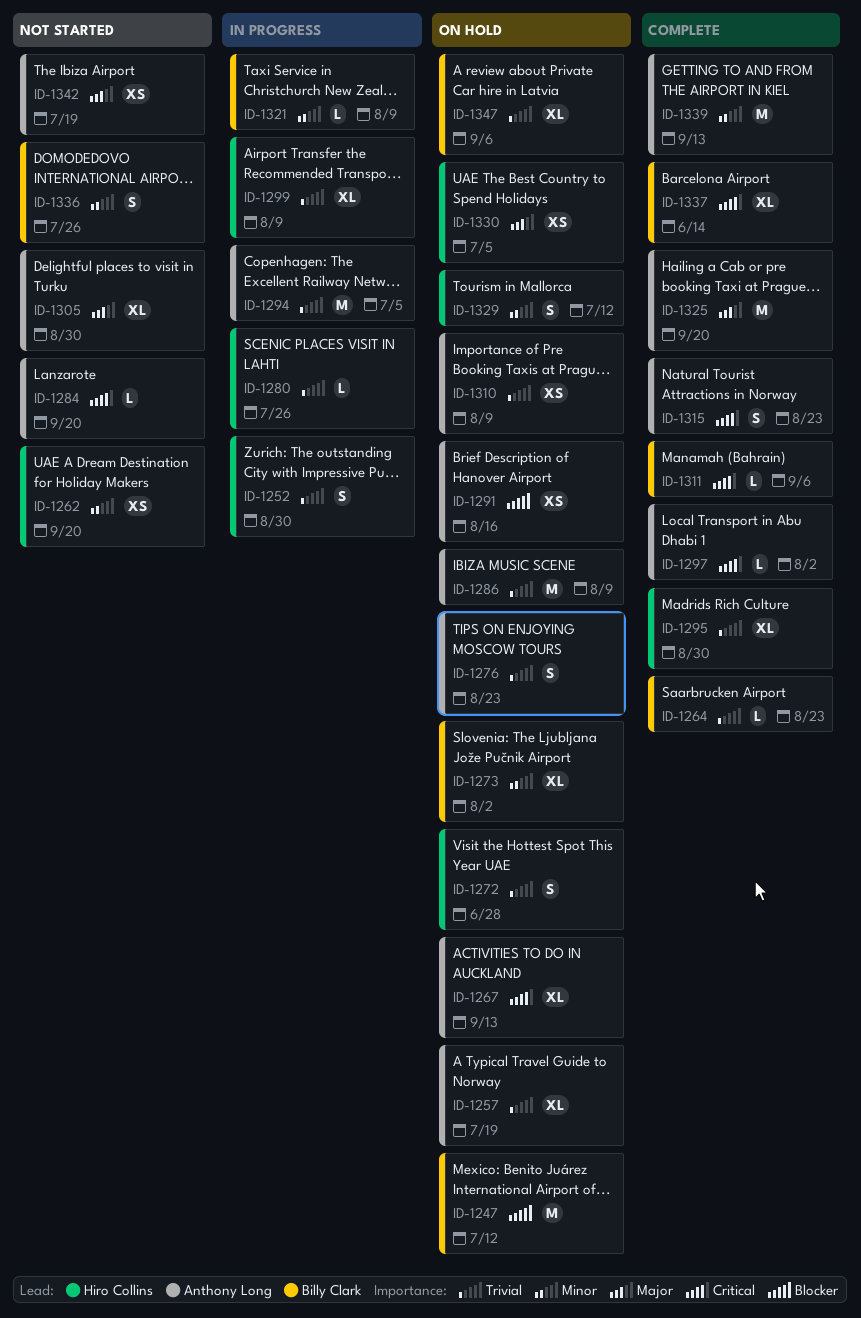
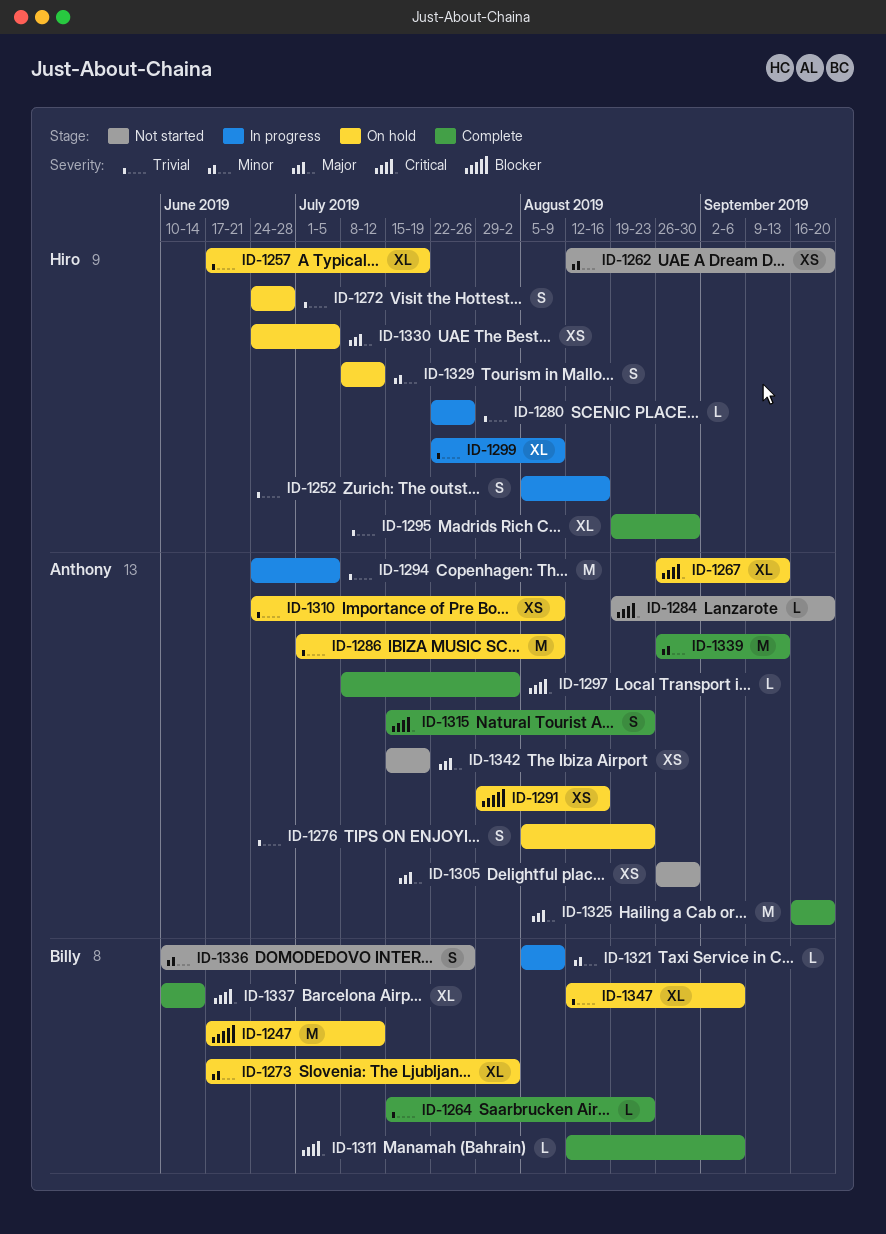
ID-1252, due: Aug 30 -> Aug 16
ID-1257, owner: Anthony Long -> Hiro Collins
ID-1305, estimate: XL -> XS

